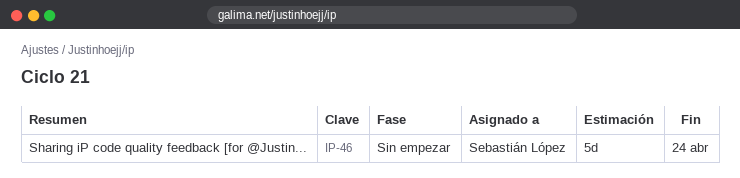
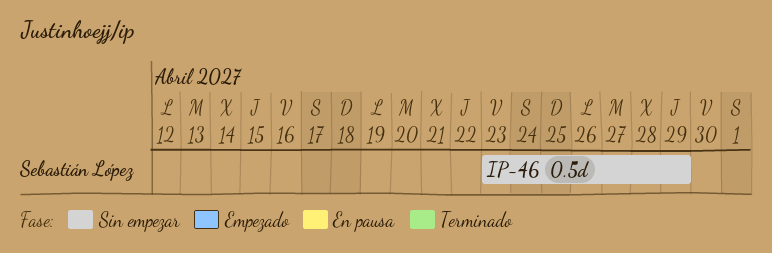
IP-46, estimate: 5d -> 0.5d
IP-46, due: Apr 24 -> Apr 29

